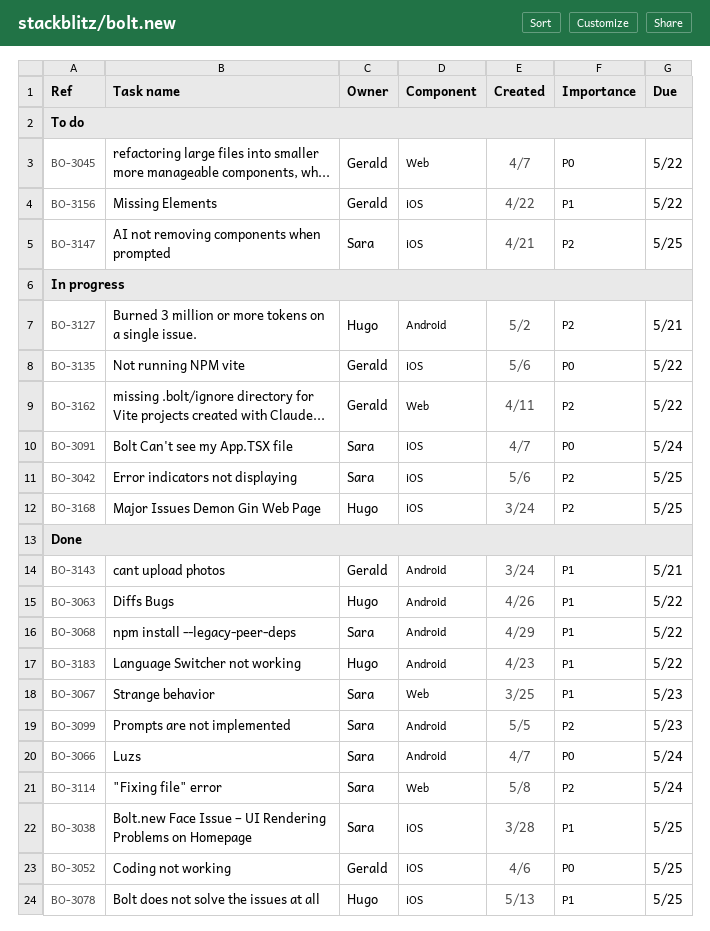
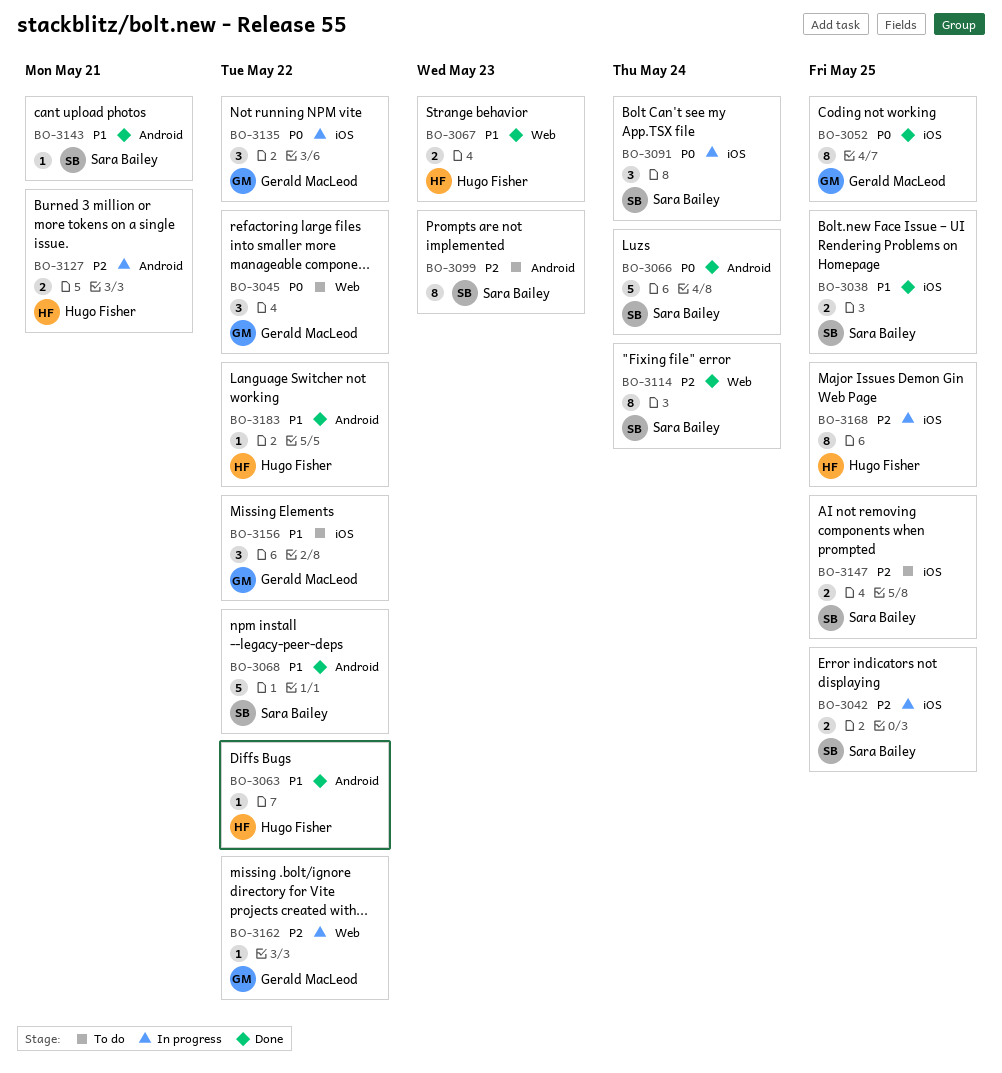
BO-3067, owner: Sara Bailey -> Hugo Fisher
BO-3078: present -> none
BO-3099, status: Done -> To do
BO-3143, owner: Gerald MacLeod -> Sara Bailey

